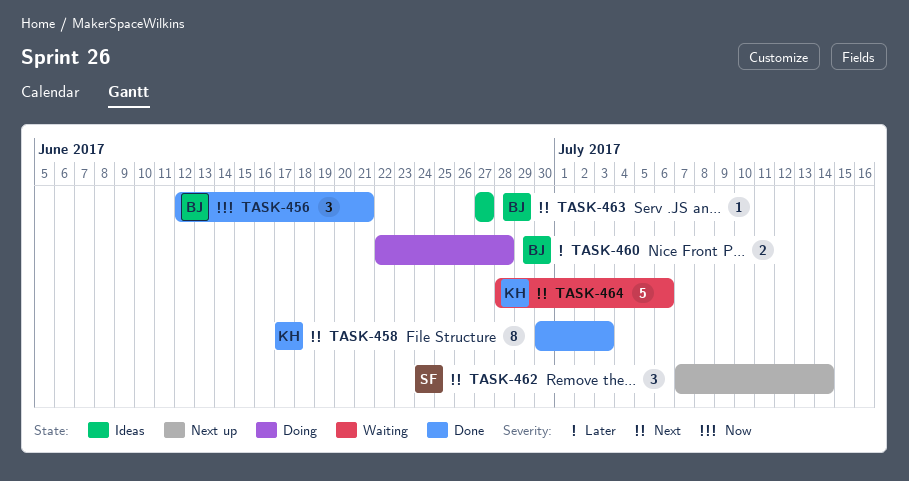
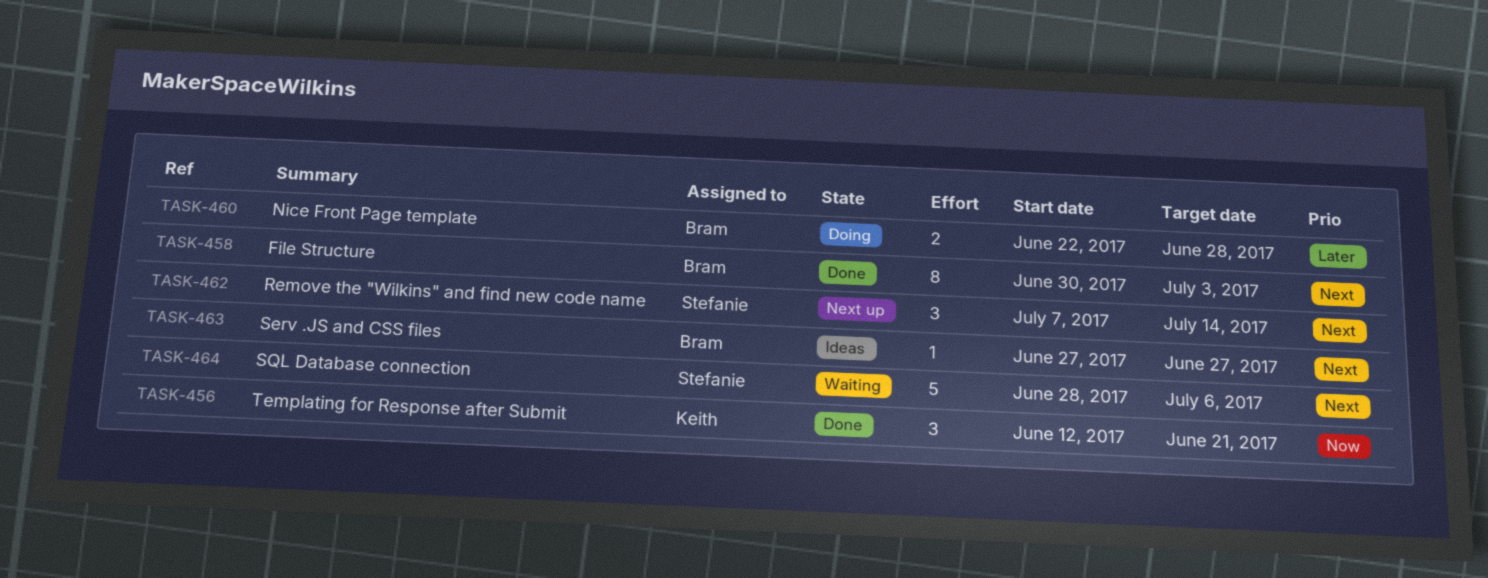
TASK-456, owner: Bram -> Keith
TASK-458, owner: Keith -> Bram
TASK-464, owner: Keith -> Stefanie

